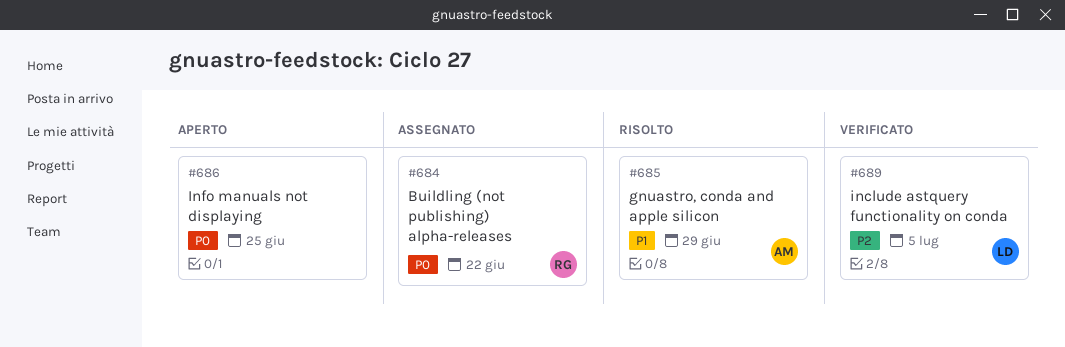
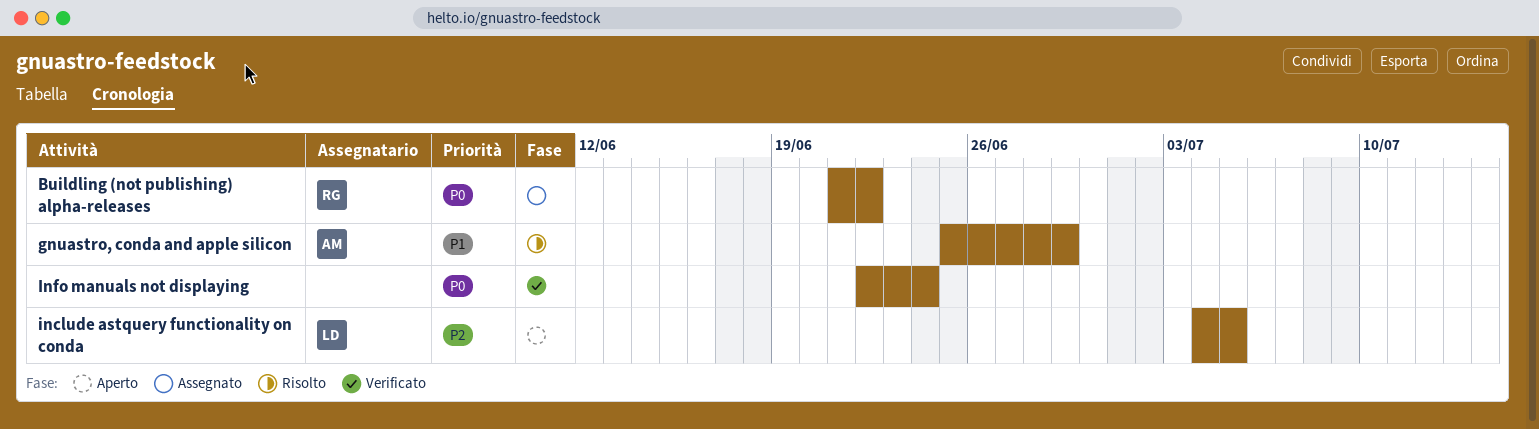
include astquery functionality on conda, status: Verificato -> Aperto
Info manuals not displaying, status: Aperto -> Verificato
Info manuals not displaying, due: Jun 25 -> Jun 24

